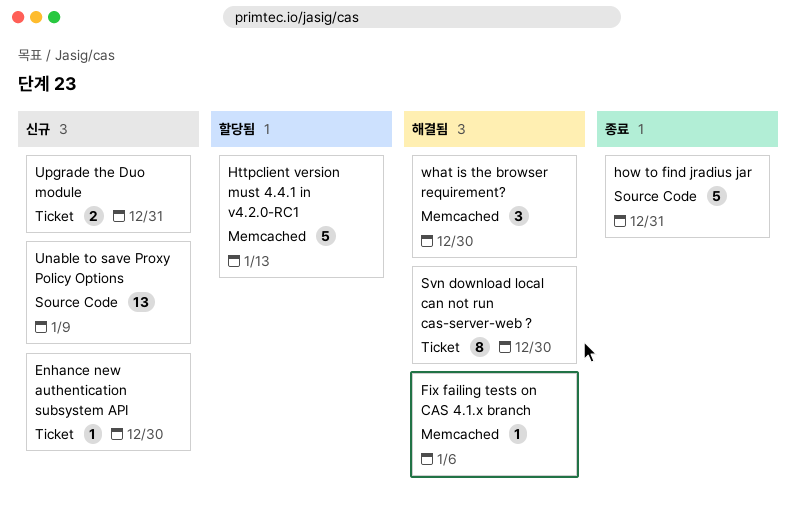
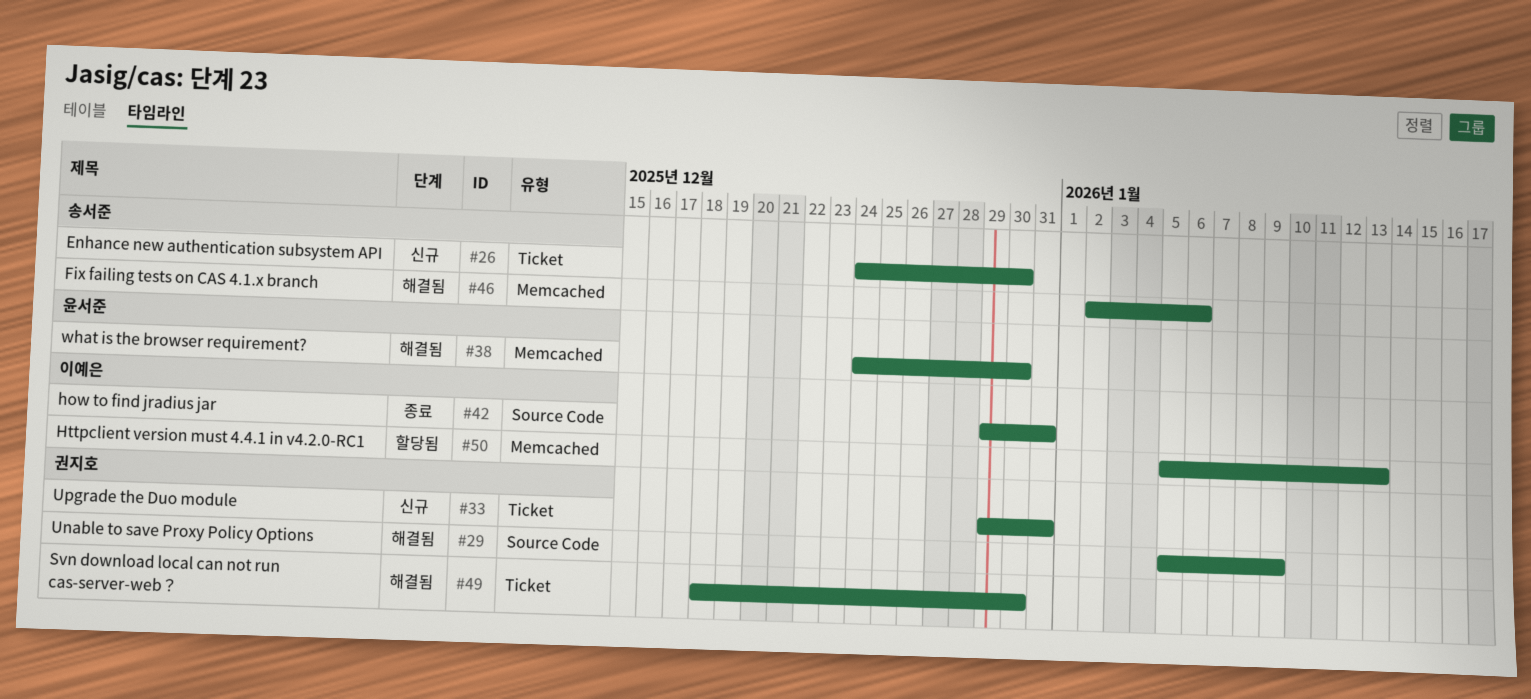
Unable to save Proxy Policy Options, status: 신규 -> 해결됨

